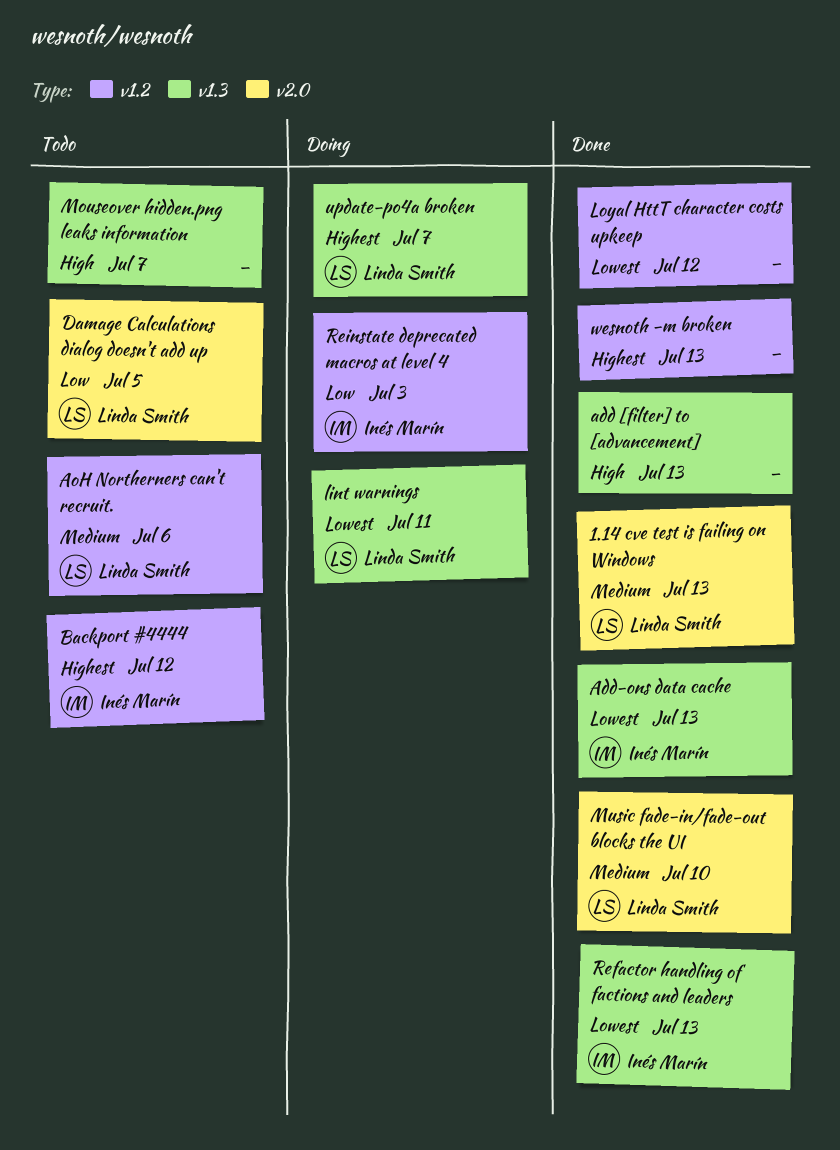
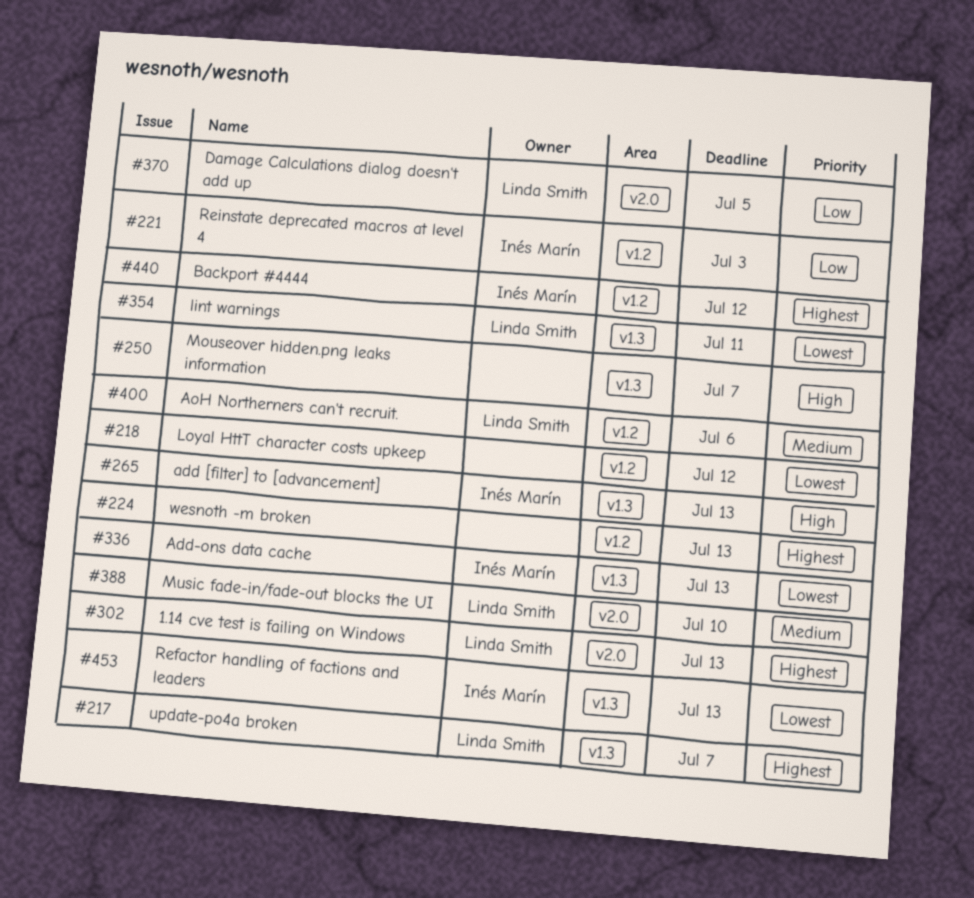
1.14 cve test is failing on Windows, priority: Medium -> Highest
add [filter] to [advancement], owner: none -> Inés Marín

